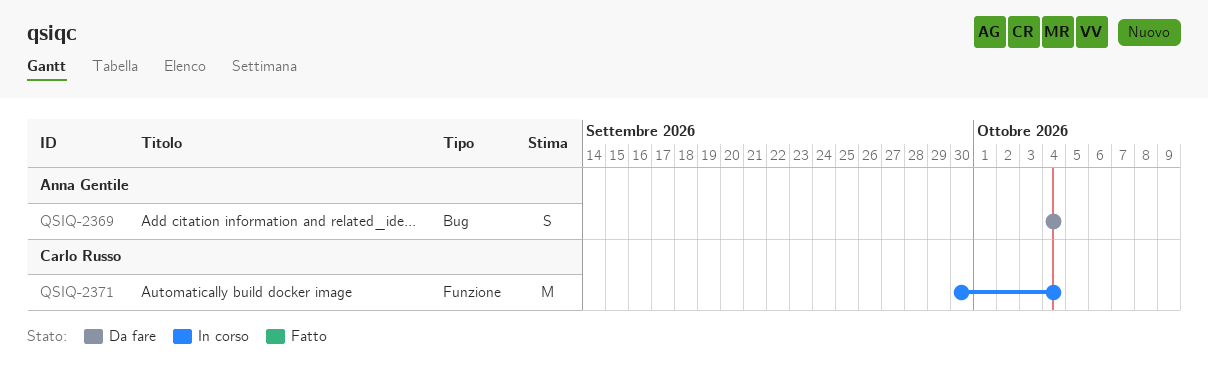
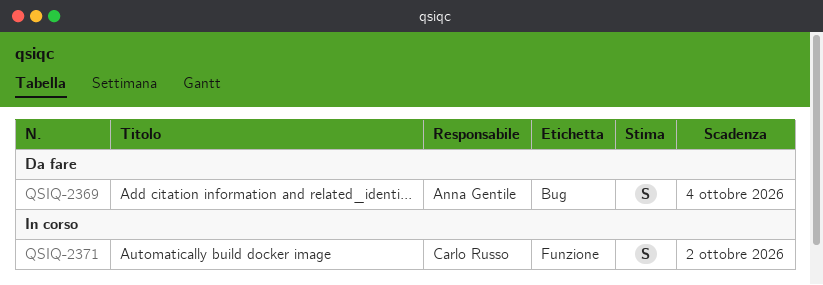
QSIQ-2371, estimate: M -> S
QSIQ-2371, due: Oct 4 -> Oct 2

